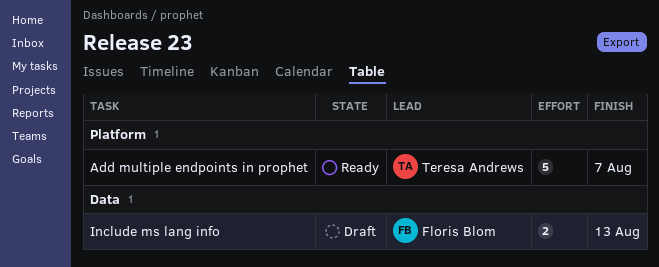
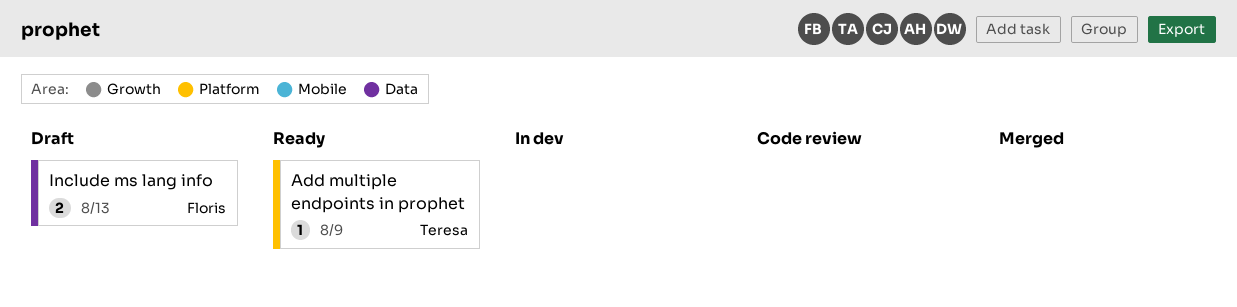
Add multiple endpoints in prophet, estimate: 5 -> 1
Add multiple endpoints in prophet, due: Aug 7 -> Aug 9

